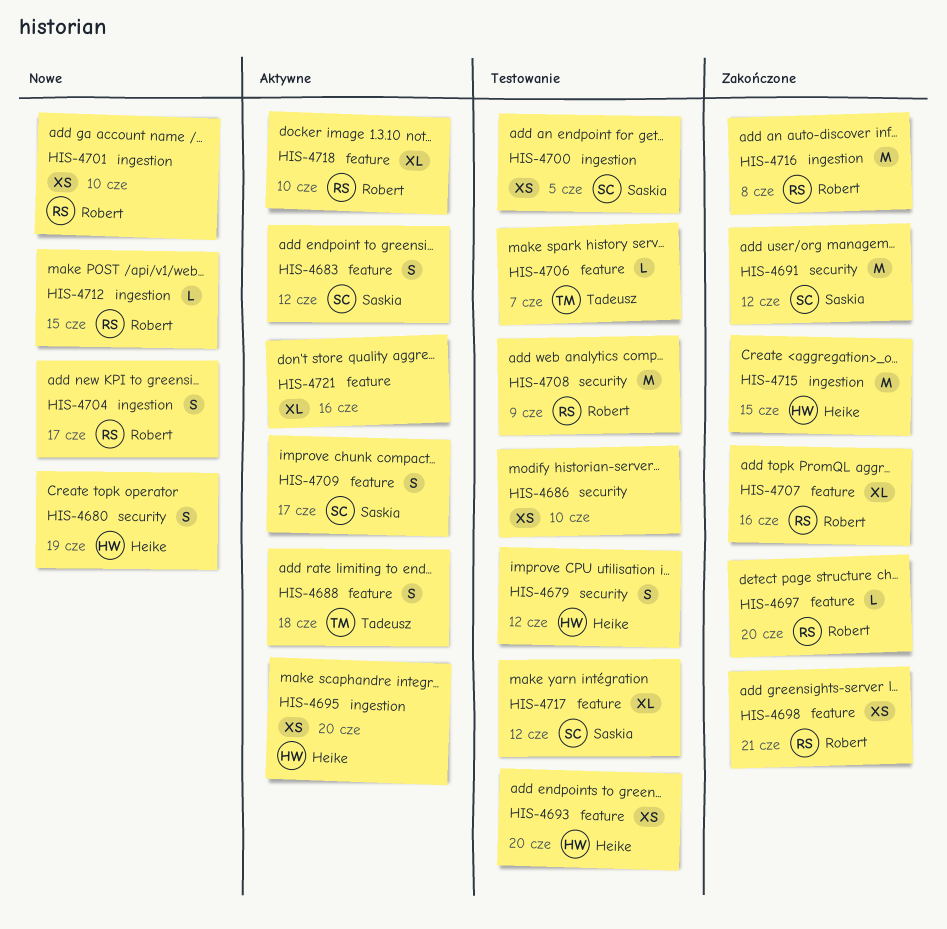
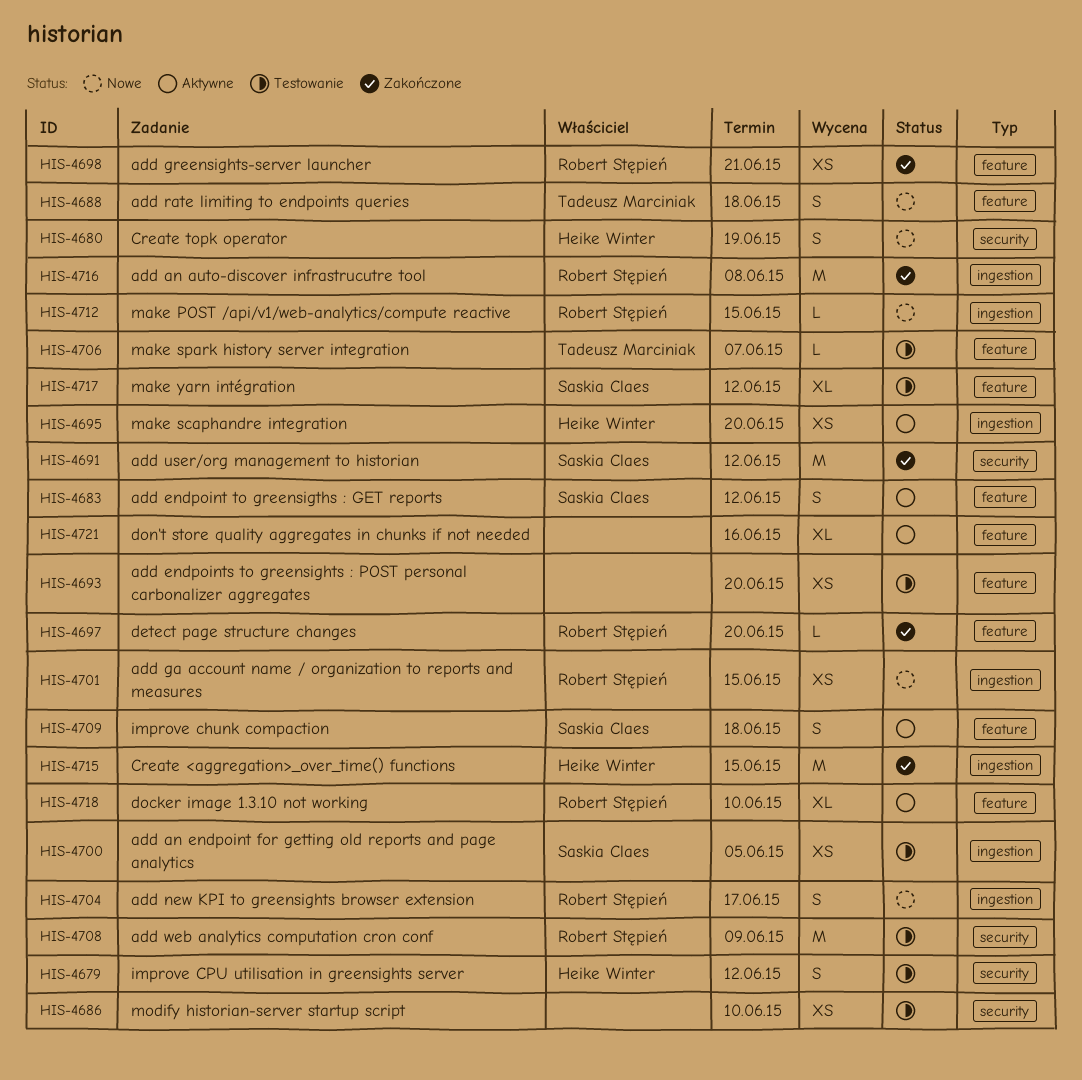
HIS-4688, status: Aktywne -> Nowe
HIS-4693, owner: Heike Winter -> none
HIS-4701, due: Jun 10 -> Jun 15
HIS-4707: present -> none
HIS-4709, due: Jun 17 -> Jun 18

